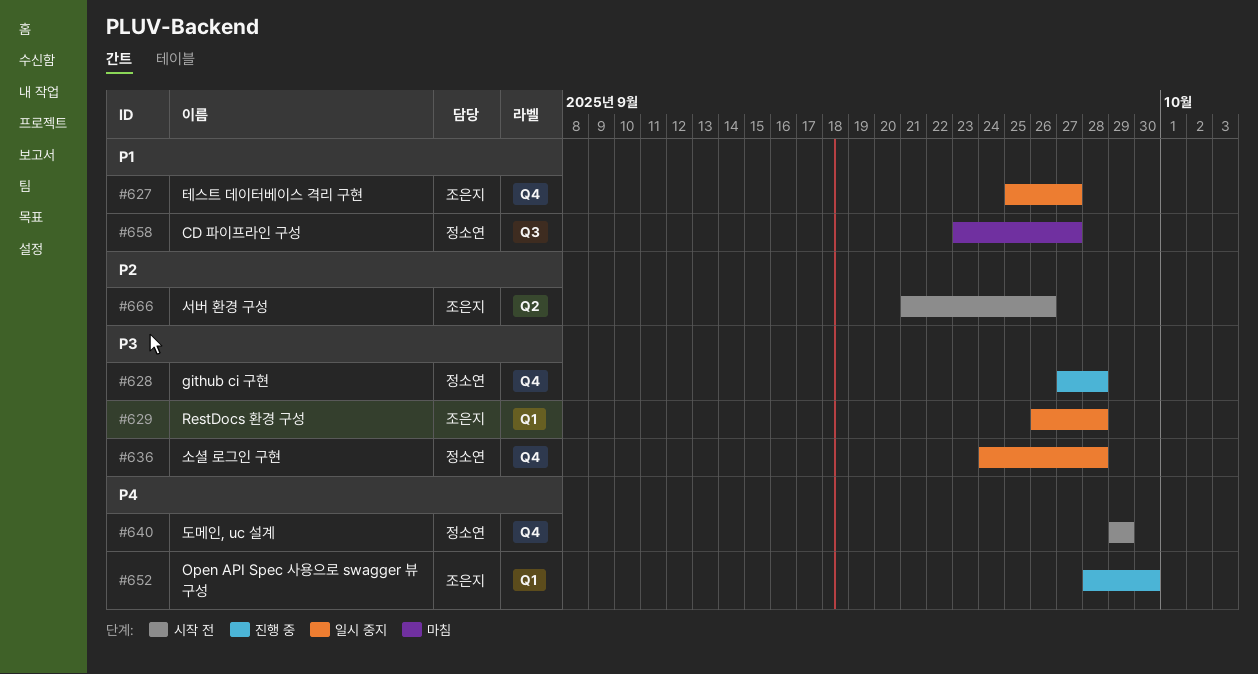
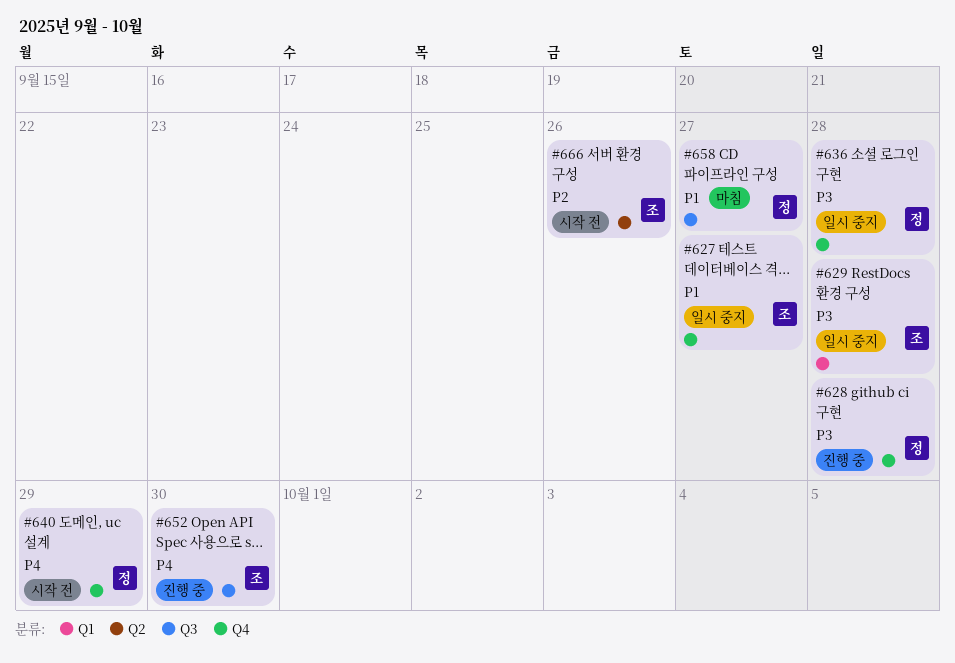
#652, label: Q1 -> Q3

